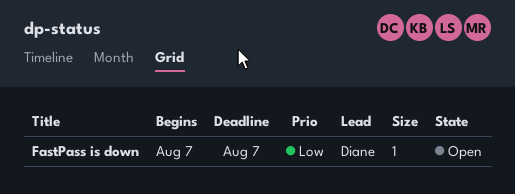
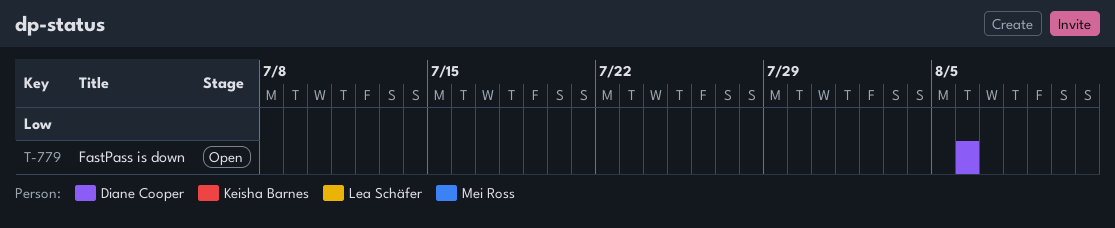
FastPass is down, start: Aug 7 -> Aug 6
FastPass is down, due: Aug 7 -> Aug 6

